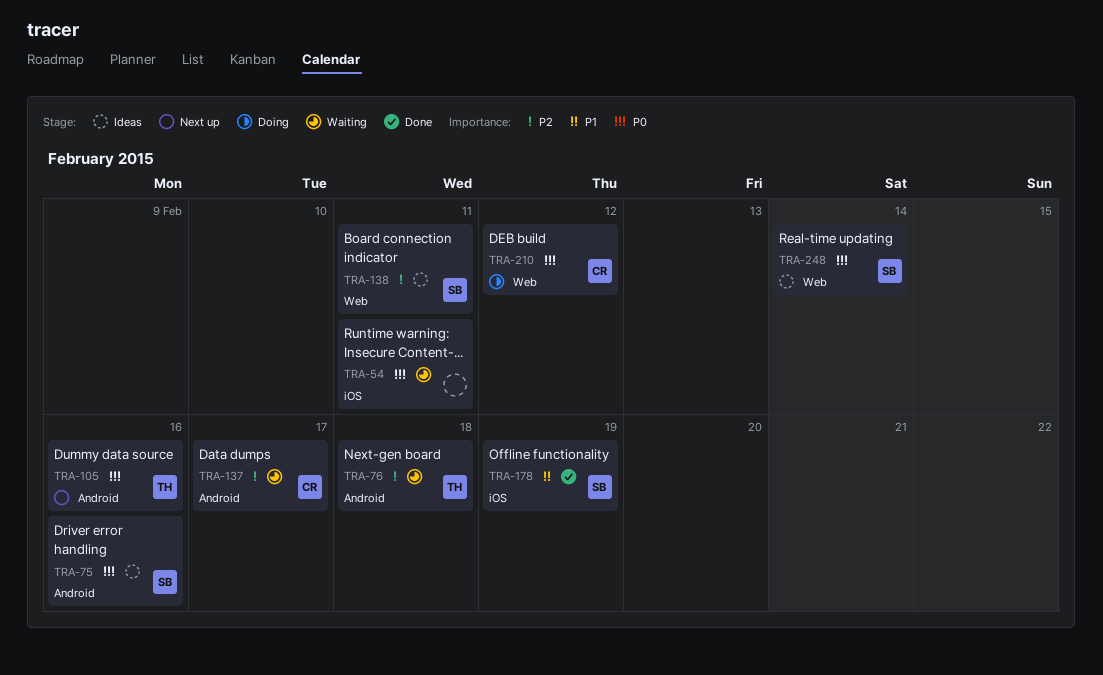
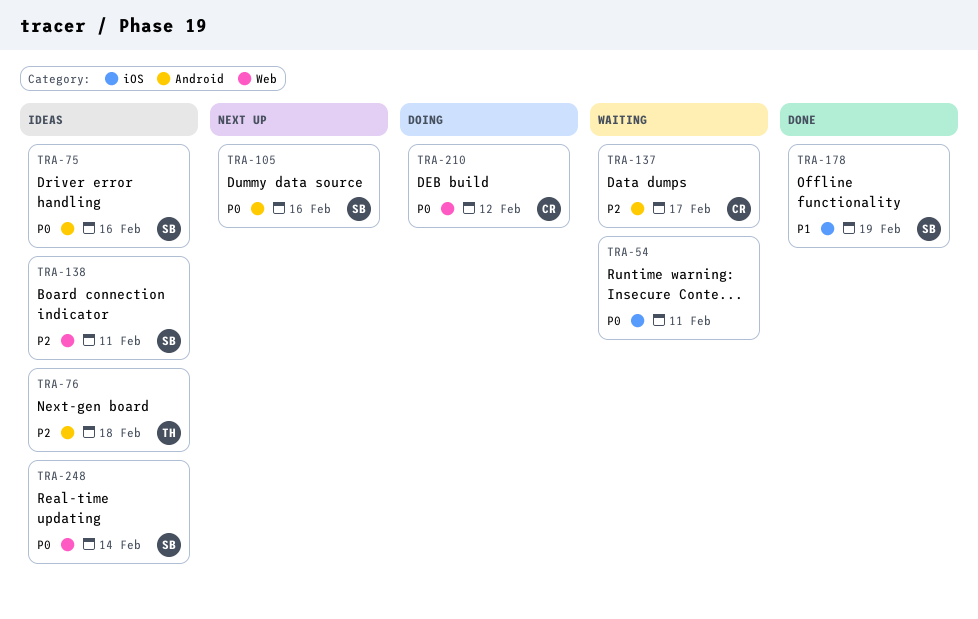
TRA-76, status: Waiting -> Ideas
TRA-105, owner: TH -> SB

